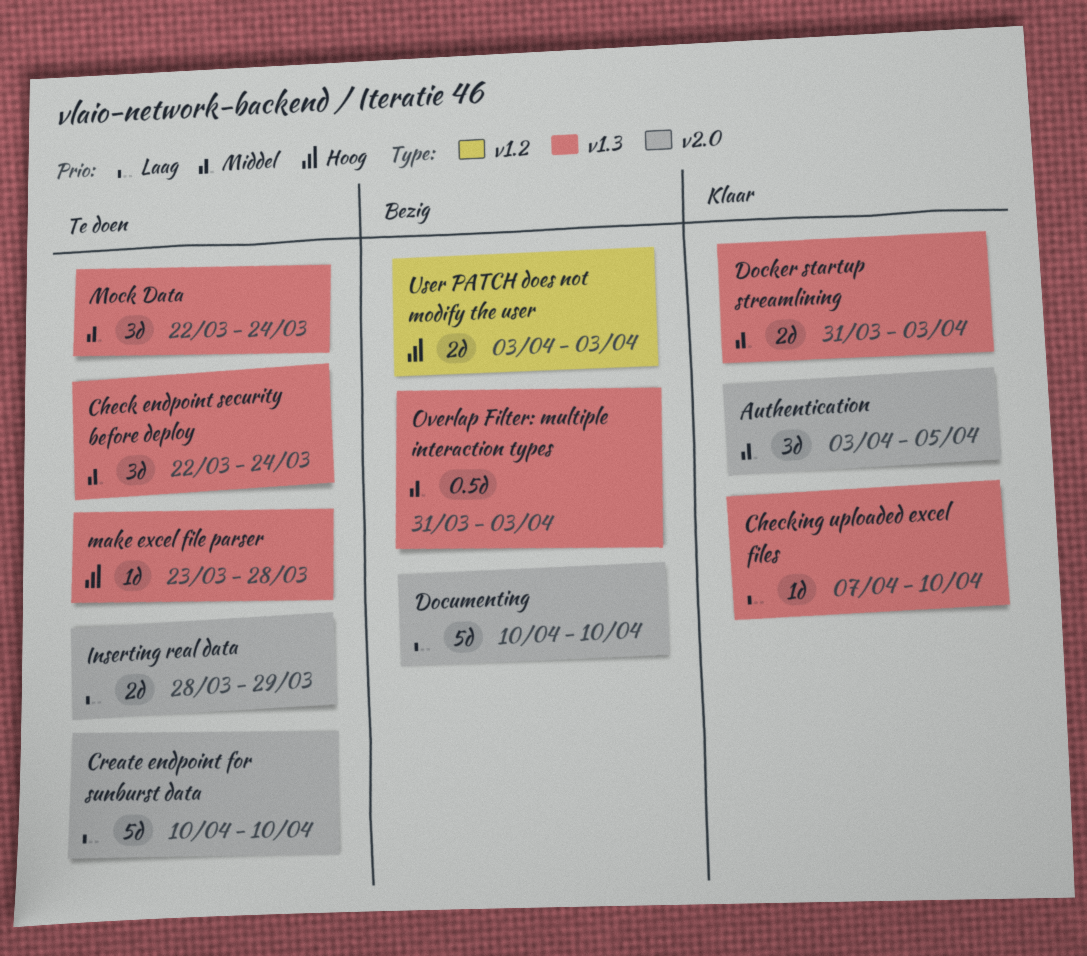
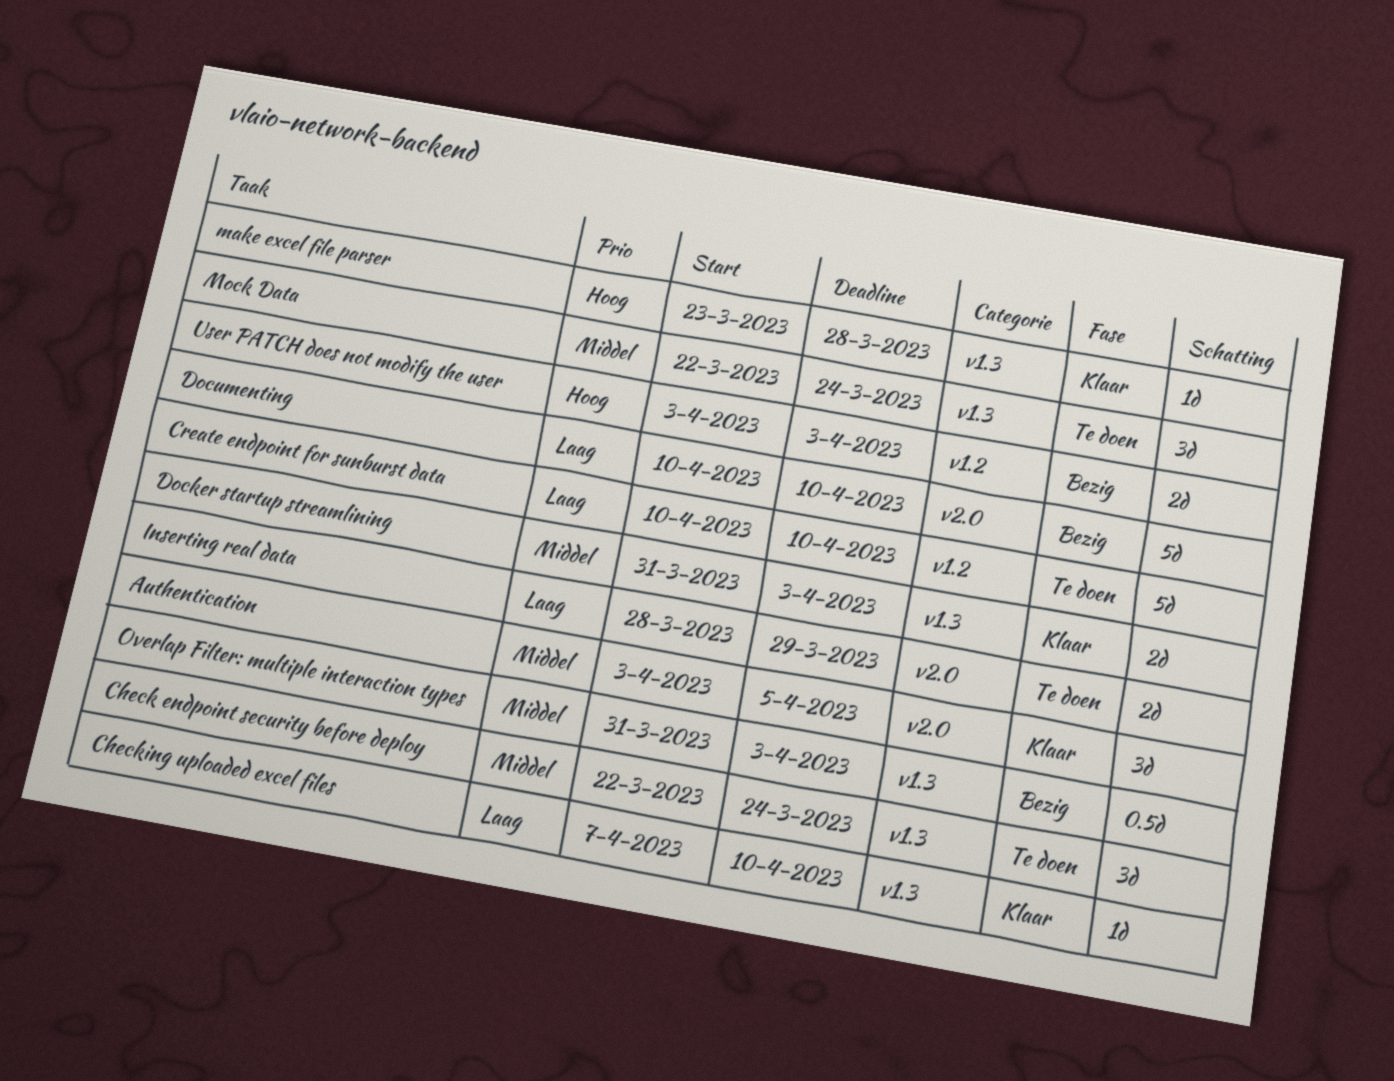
Create endpoint for sunburst data, label: v2.0 -> v1.2
make excel file parser, status: Te doen -> Klaar

